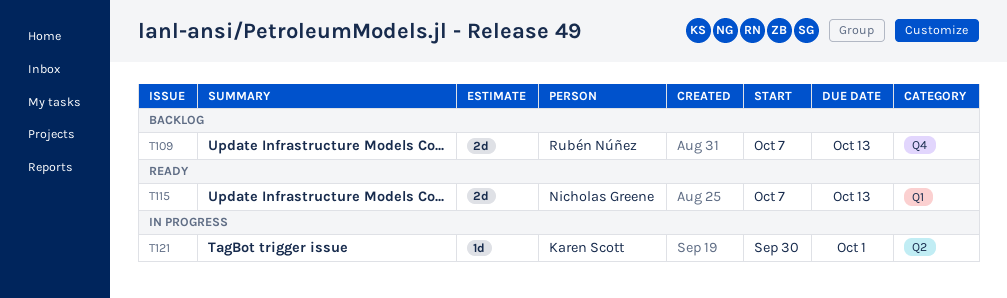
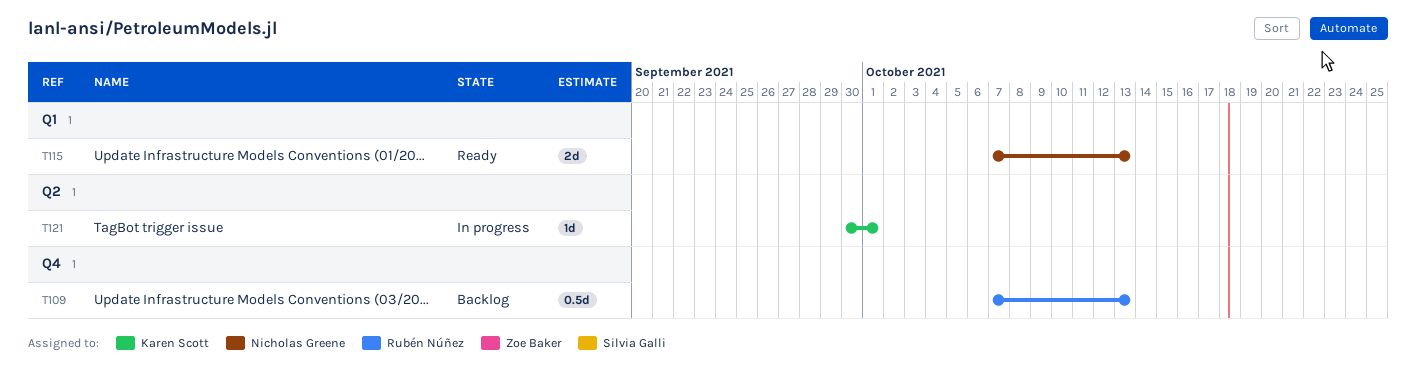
T109, estimate: 2d -> 0.5d

